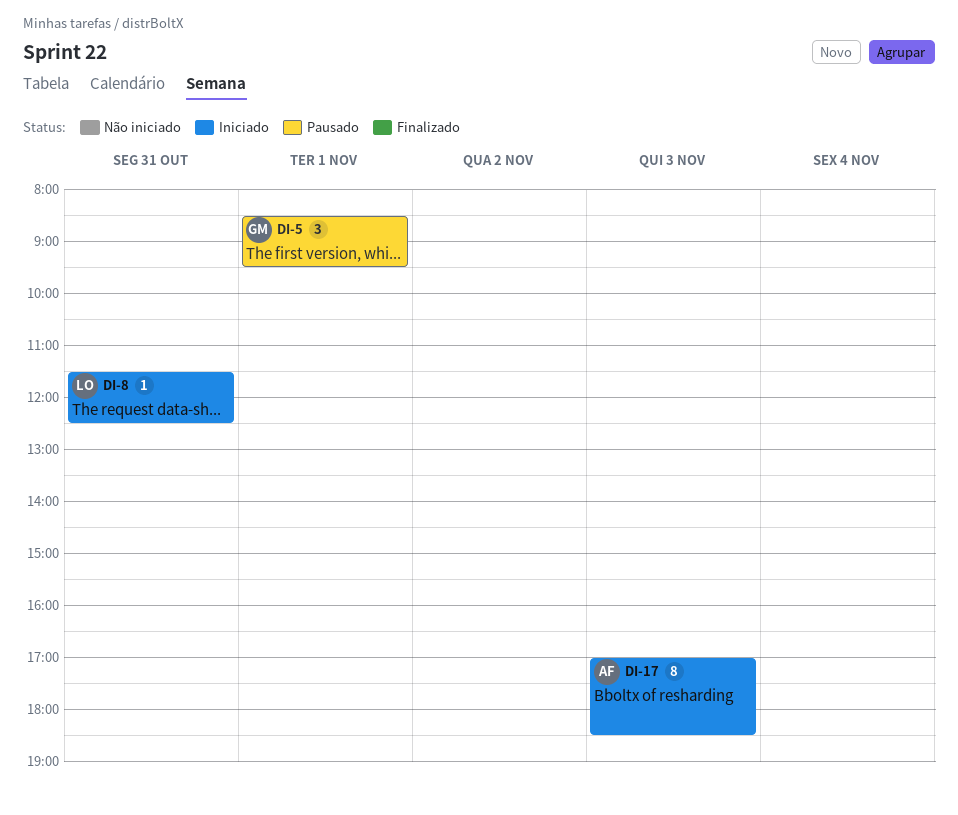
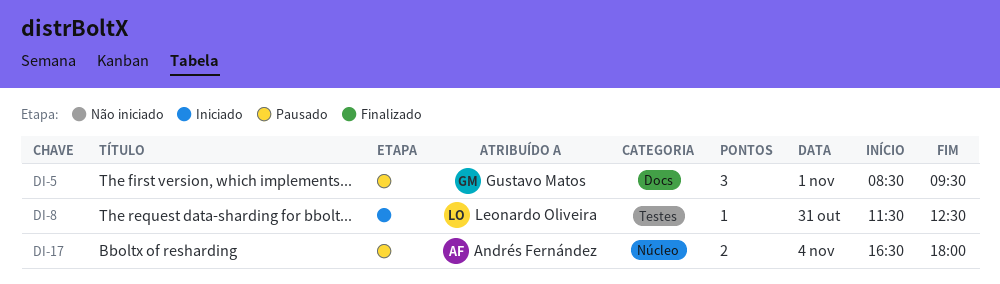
DI-17, status: Iniciado -> Pausado
DI-17, estimate: 8 -> 2
DI-17, day: Nov 3 -> Nov 4
DI-17, begins: 17:00 -> 16:30
DI-17, ends: 18:30 -> 18:00

